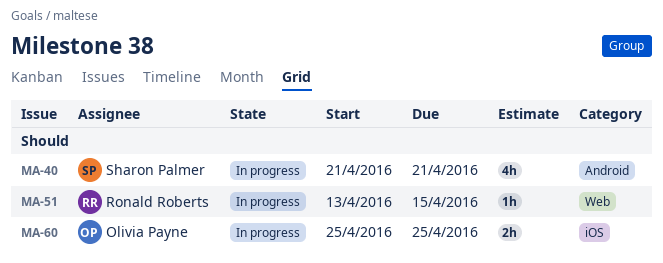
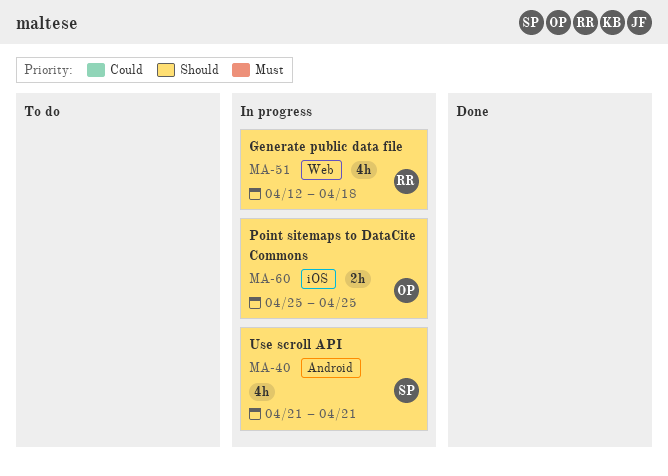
MA-51, estimate: 1h -> 4h
MA-51, start: Apr 13 -> Apr 12
MA-51, due: Apr 15 -> Apr 18

